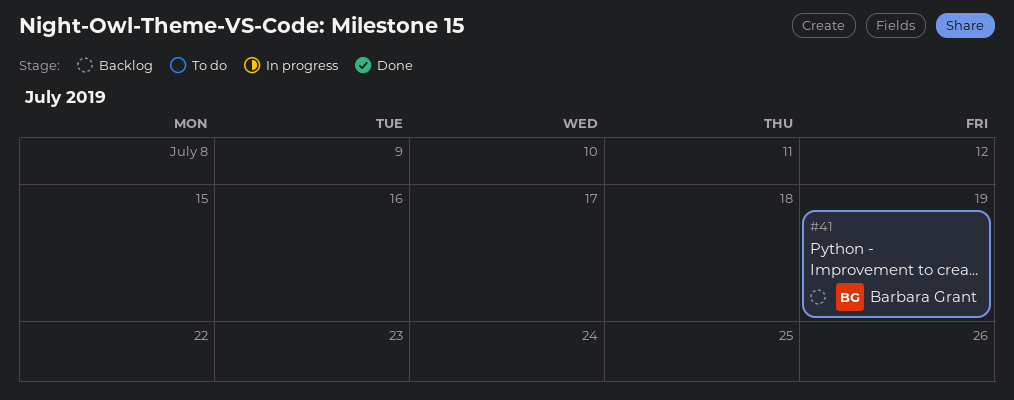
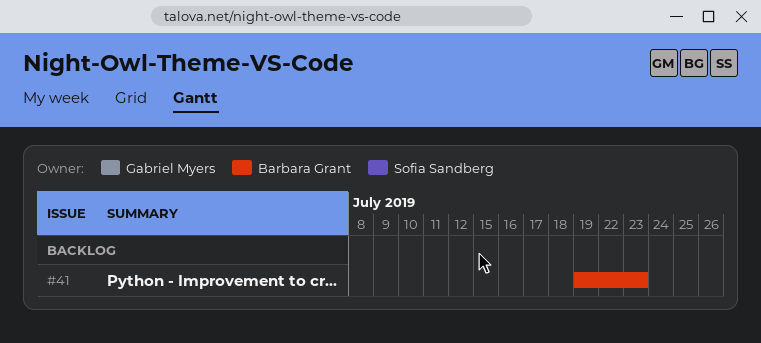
#41, due: Jul 19 -> Jul 23

